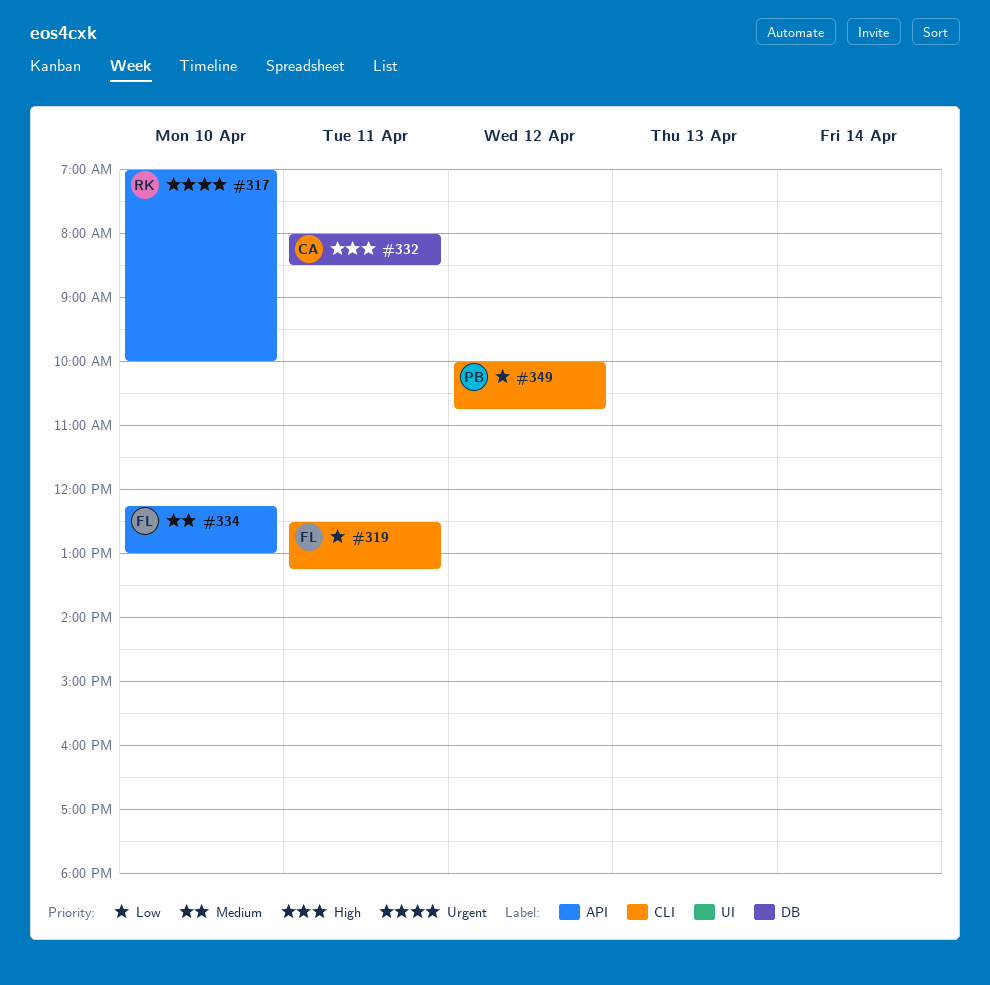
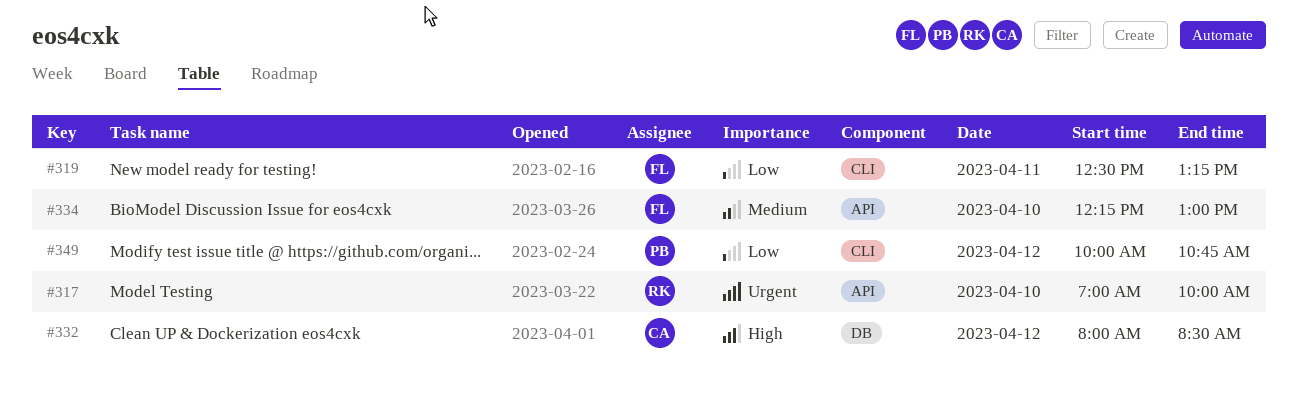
#332, day: Apr 11 -> Apr 12

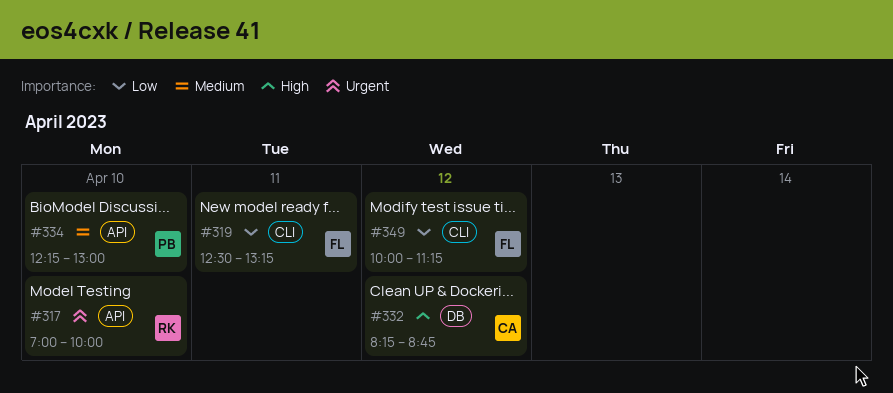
#332, begins: 08:00 -> 08:15
#332, ends: 08:30 -> 08:45
#334, owner: FL -> PB
#349, owner: PB -> FL
#349, ends: 10:45 -> 11:15

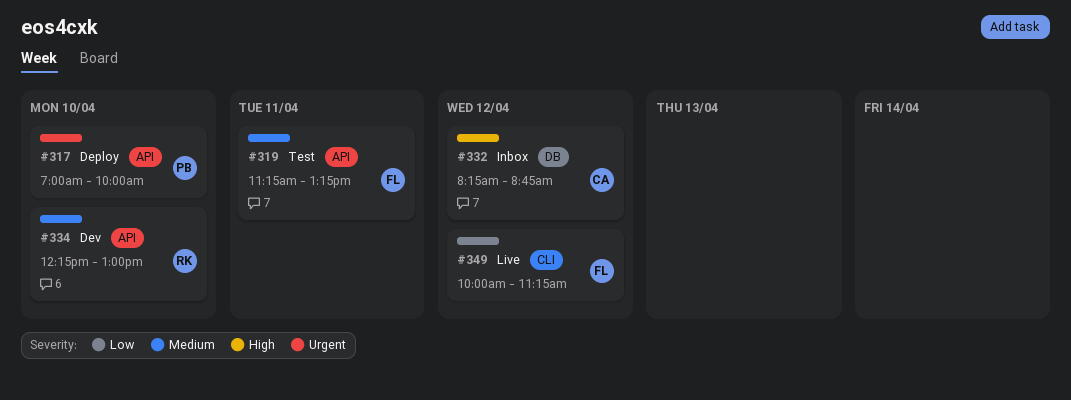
#317, owner: RK -> PB
#319, priority: Low -> Medium
#319, label: CLI -> API
#319, begins: 12:30 -> 11:15
#334, owner: PB -> RK

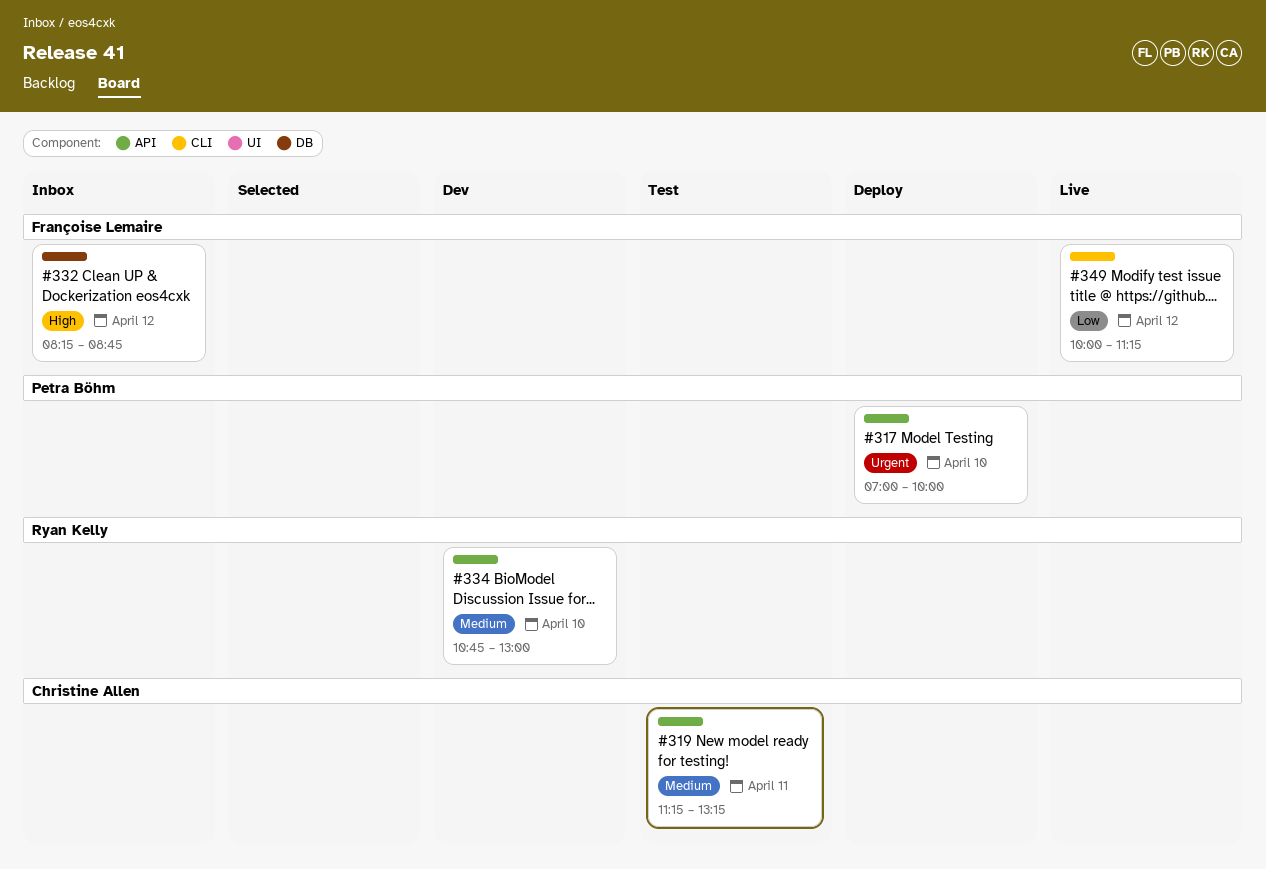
#319, owner: Françoise Lemaire -> Christine Allen
#332, owner: Christine Allen -> Françoise Lemaire
#334, begins: 12:15 -> 10:45

